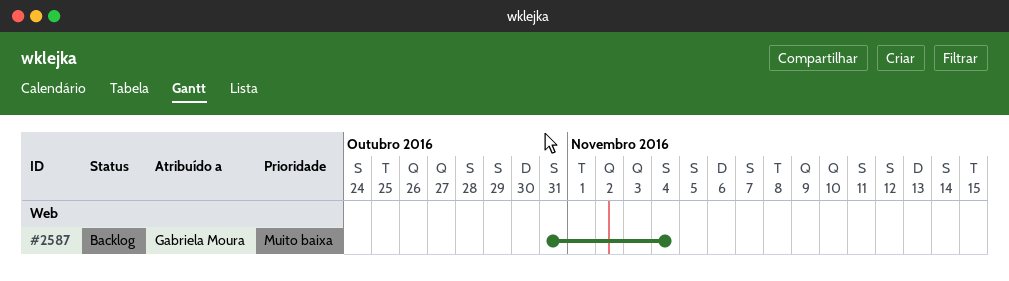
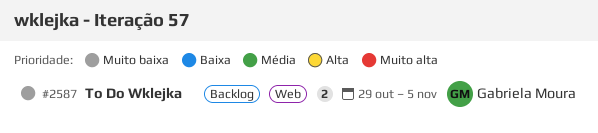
#2587, start: Oct 31 -> Oct 29
#2587, due: Nov 4 -> Nov 5

